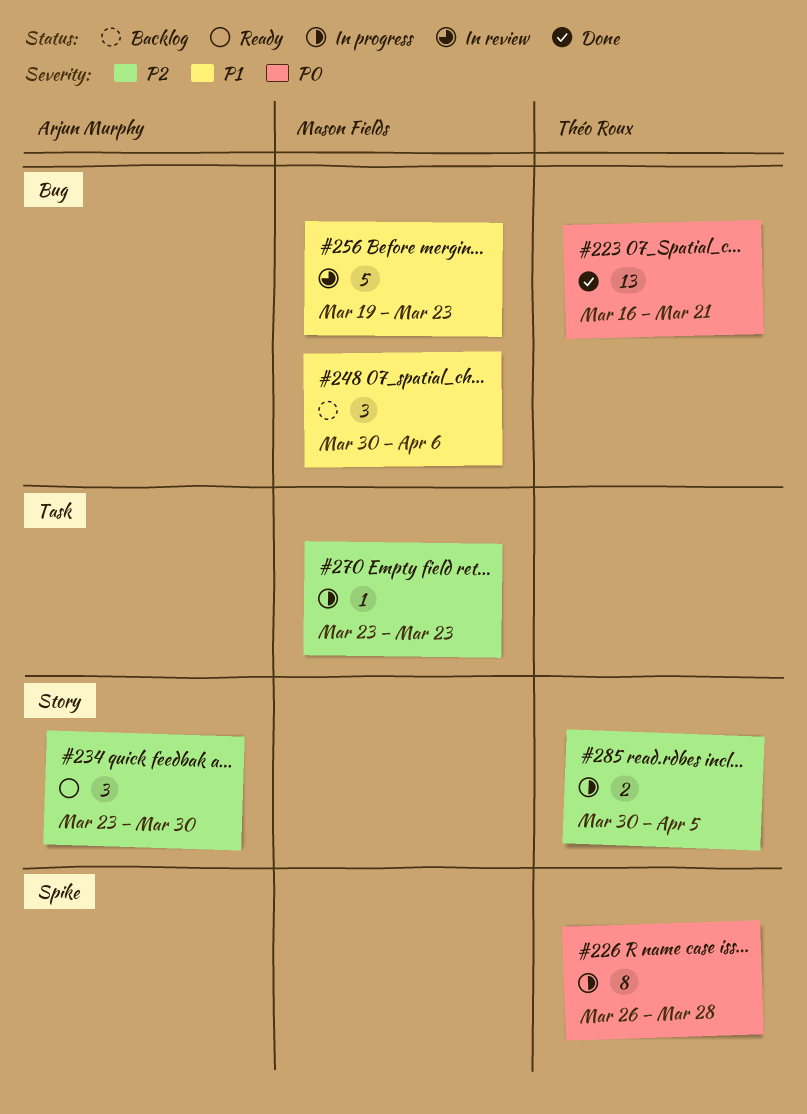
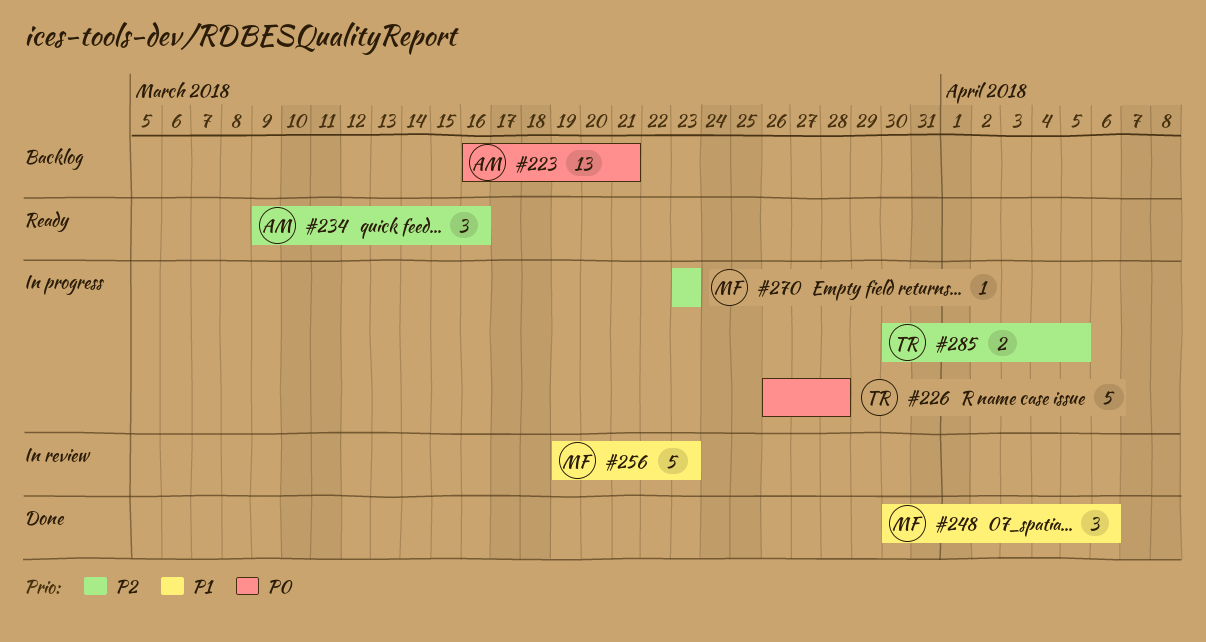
#223, status: Done -> Backlog
#223, owner: Théo Roux -> Arjun Murphy
#226, estimate: 8 -> 5
#234, start: Mar 23 -> Mar 9
#234, due: Mar 30 -> Mar 16
#248, status: Backlog -> Done

